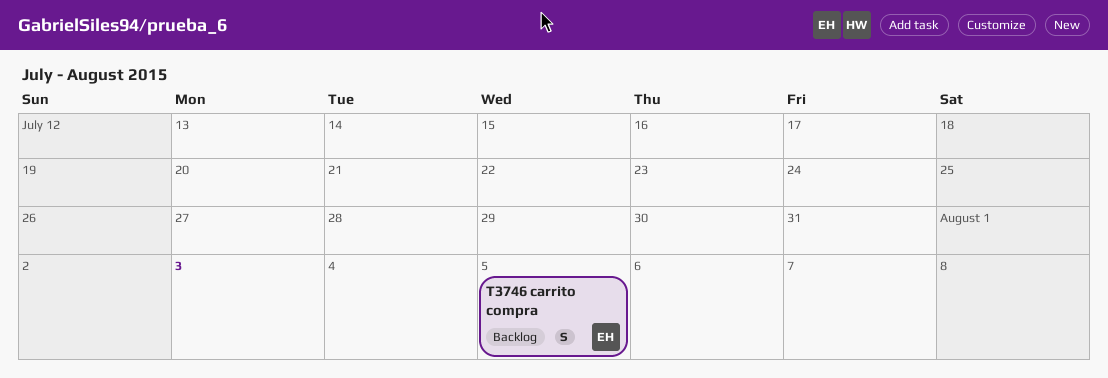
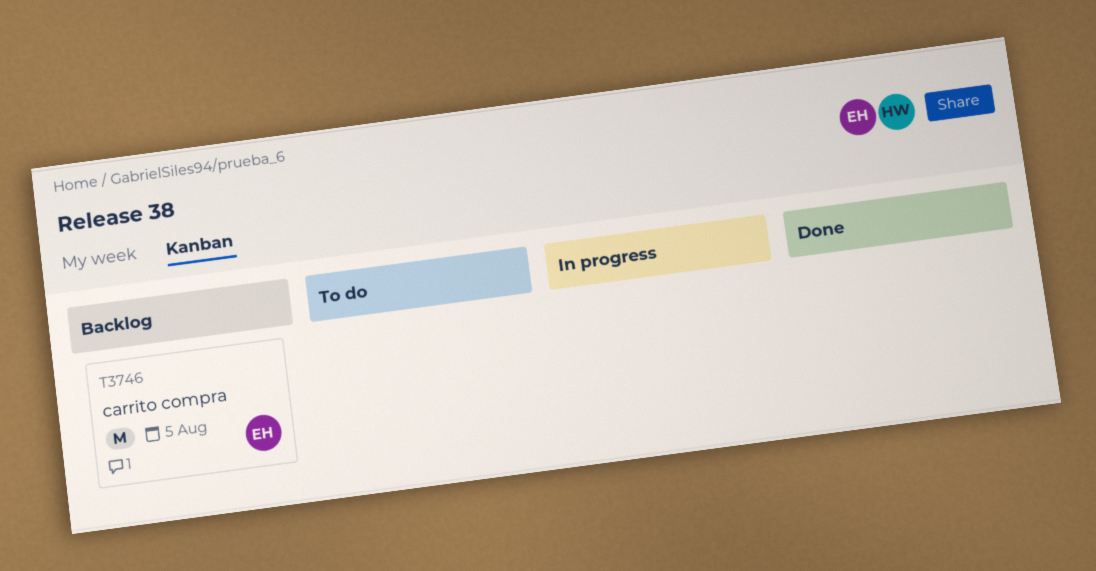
T3746, estimate: S -> M

